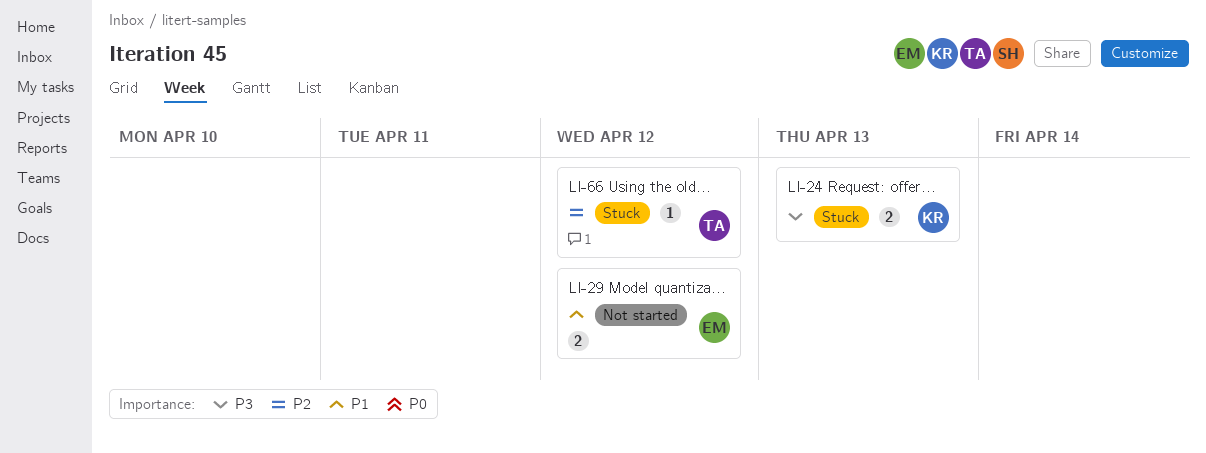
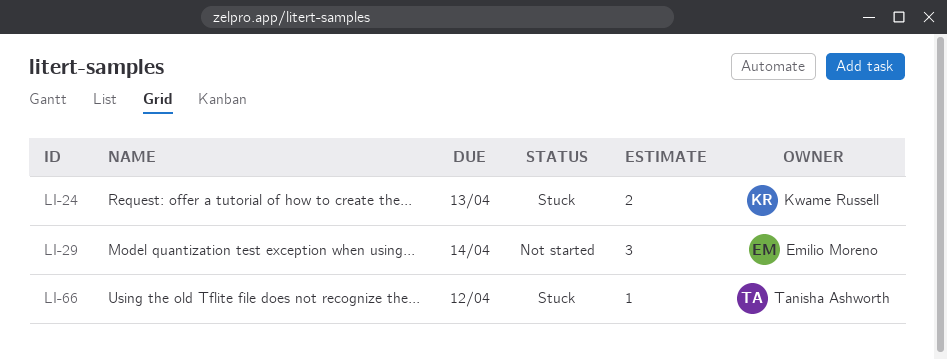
LI-29, estimate: 2 -> 3
LI-29, due: Apr 12 -> Apr 14

